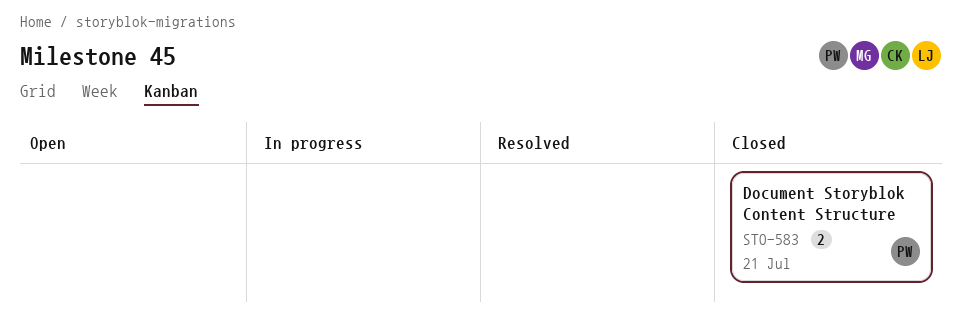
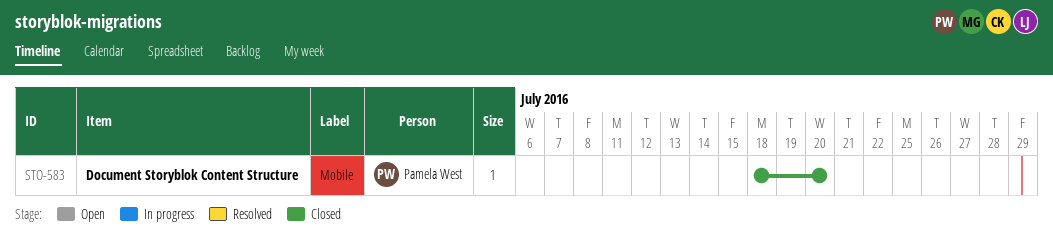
STO-583, estimate: 2 -> 1
STO-583, due: Jul 21 -> Jul 20

